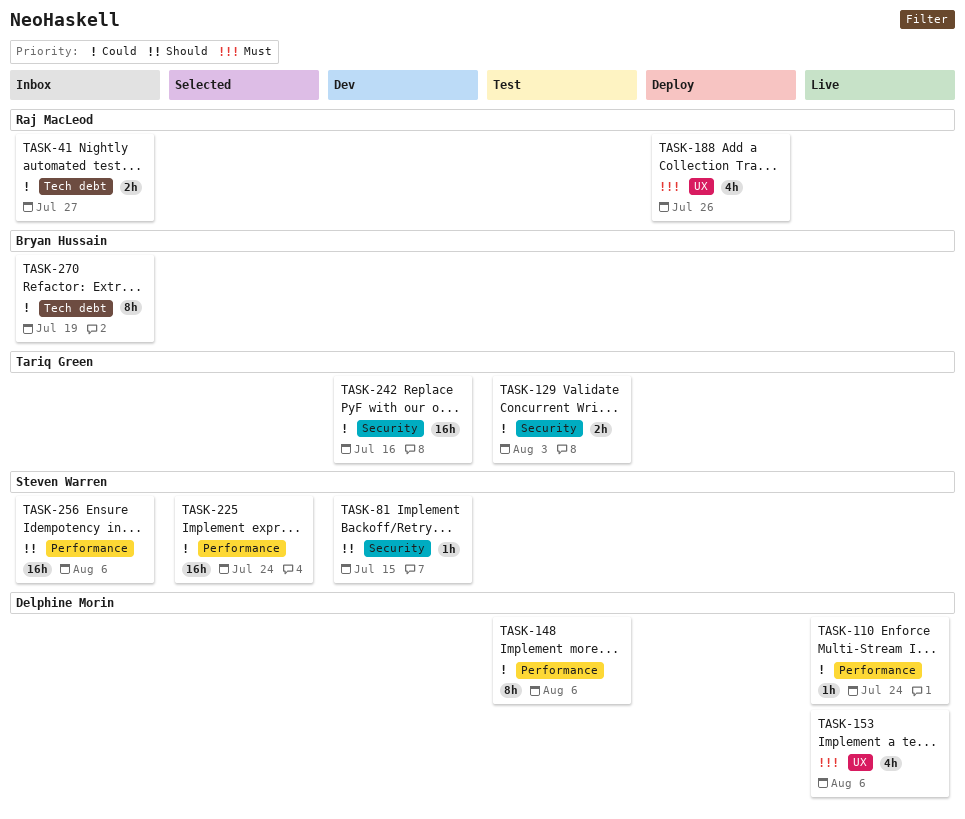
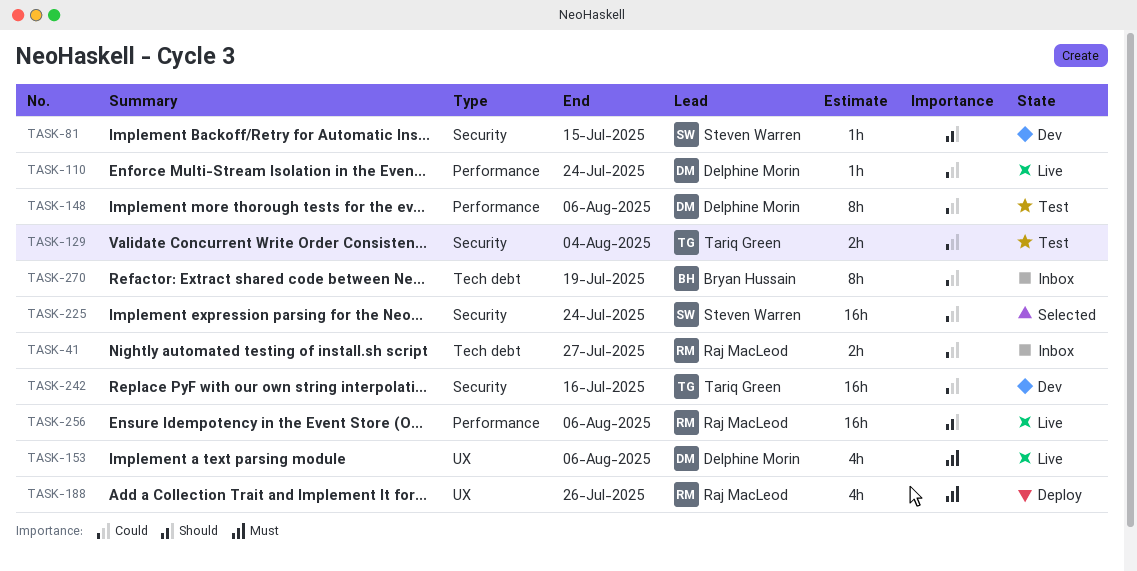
TASK-129, due: Aug 3 -> Aug 4
TASK-225, label: Performance -> Security
TASK-256, status: Inbox -> Live
TASK-256, owner: Steven Warren -> Raj MacLeod

